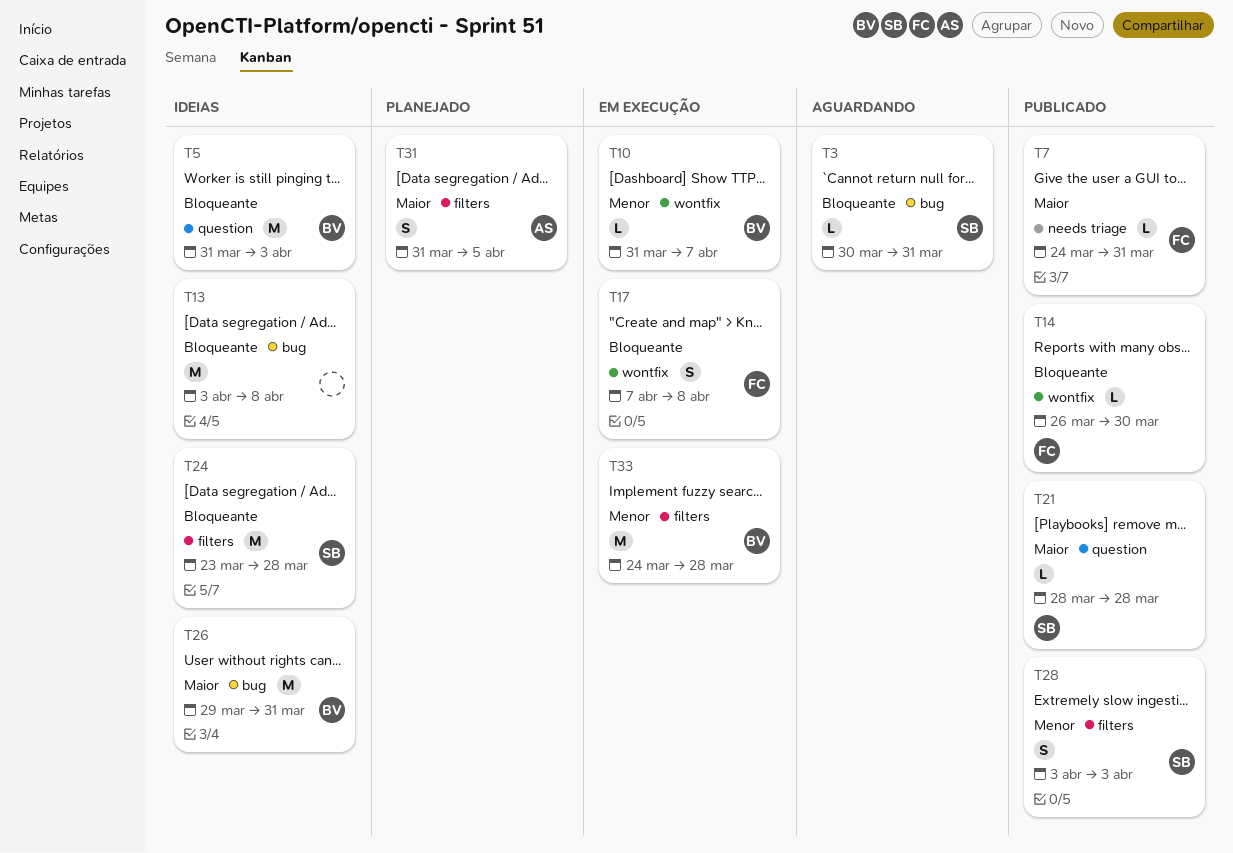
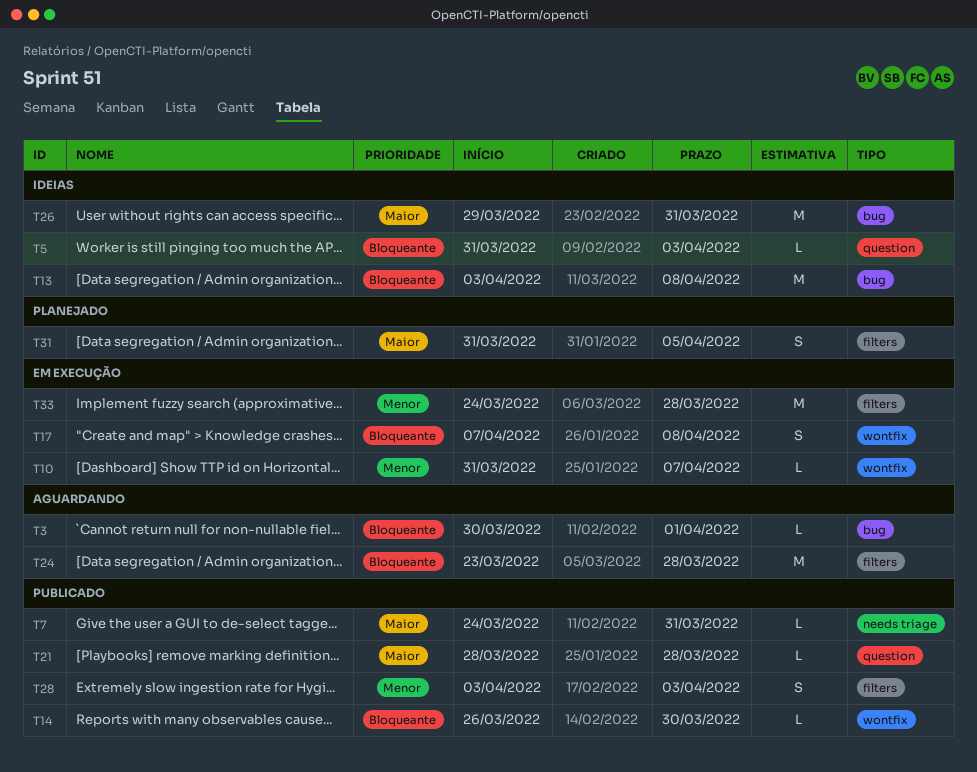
T3, due: Mar 31 -> Apr 1
T5, estimate: M -> L
T24, status: Ideias -> Aguardando

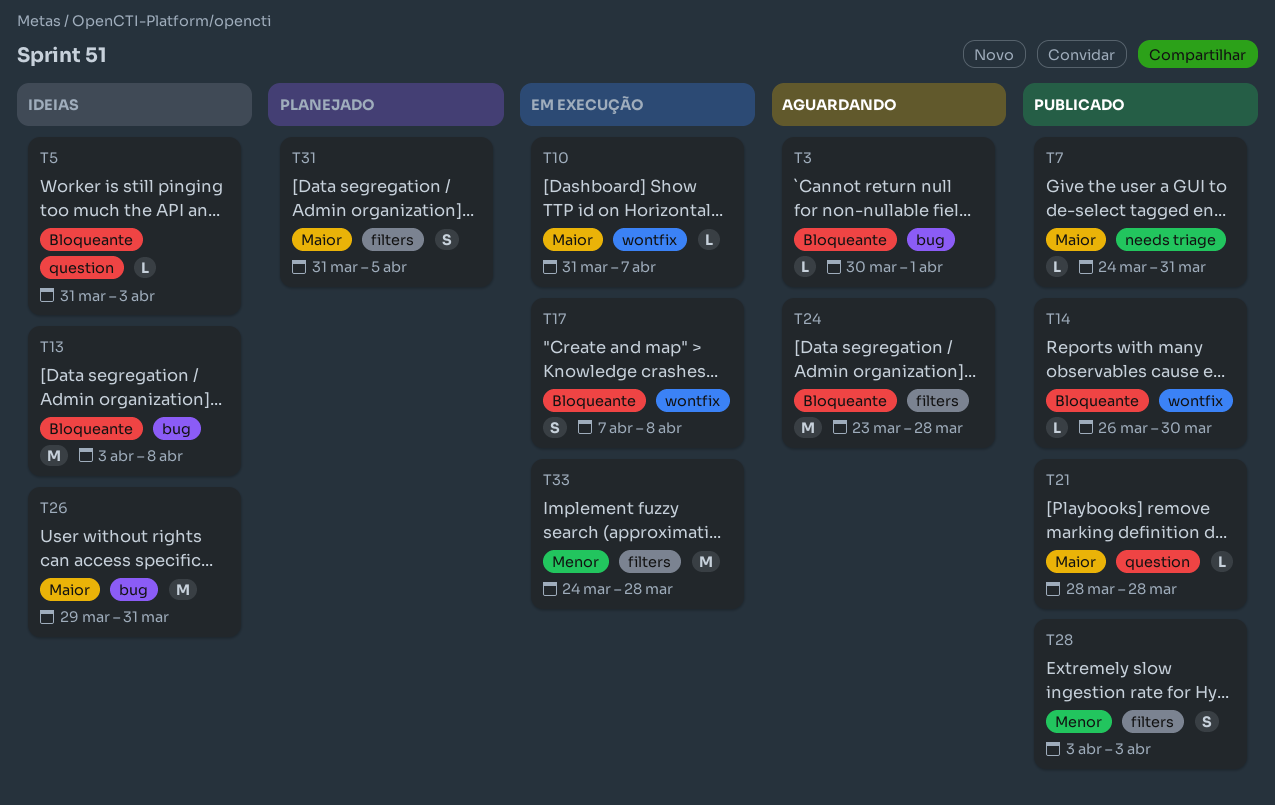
T10, priority: Menor -> Maior

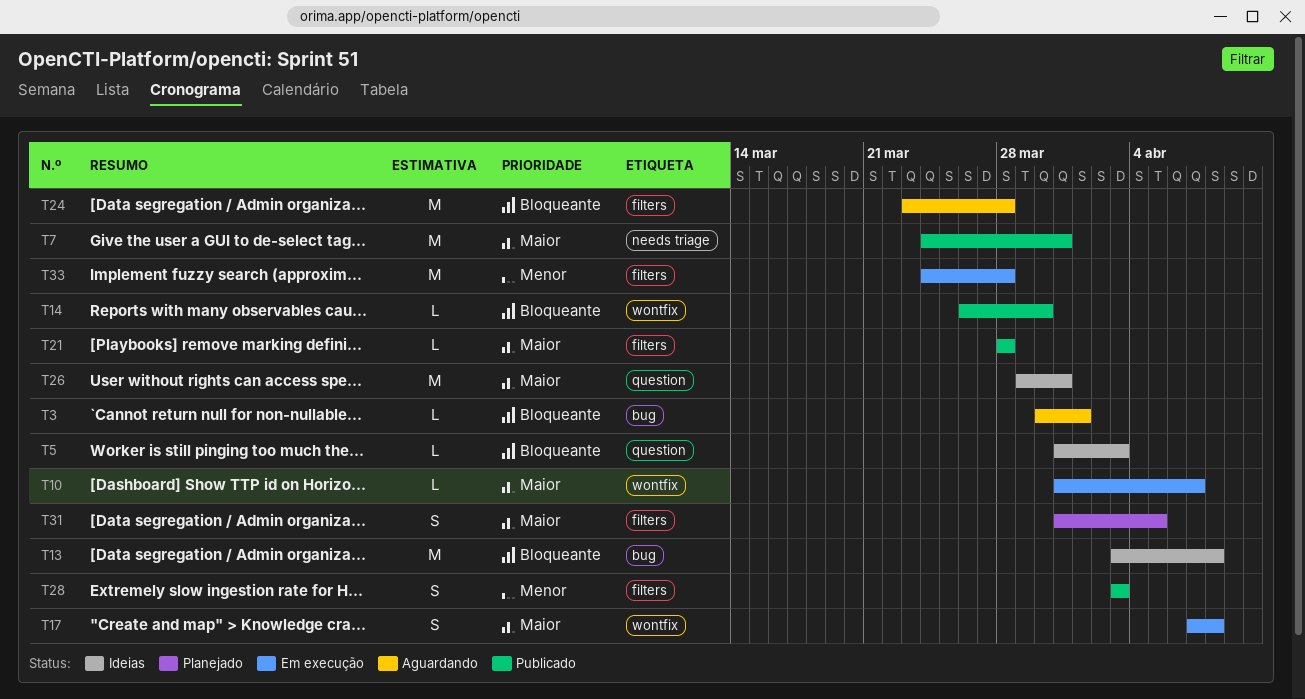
T7, estimate: L -> M
T17, priority: Bloqueante -> Maior
T21, label: question -> filters
T26, label: bug -> question

